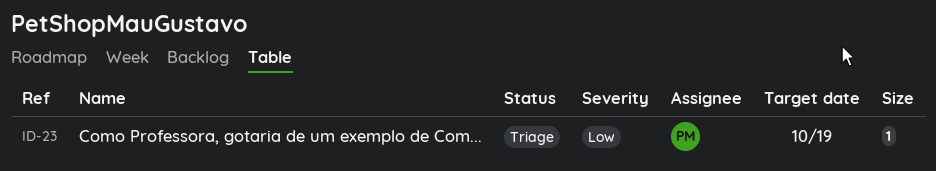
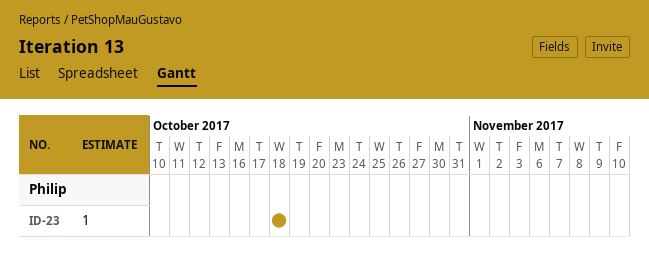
ID-23, due: Oct 19 -> Oct 18

